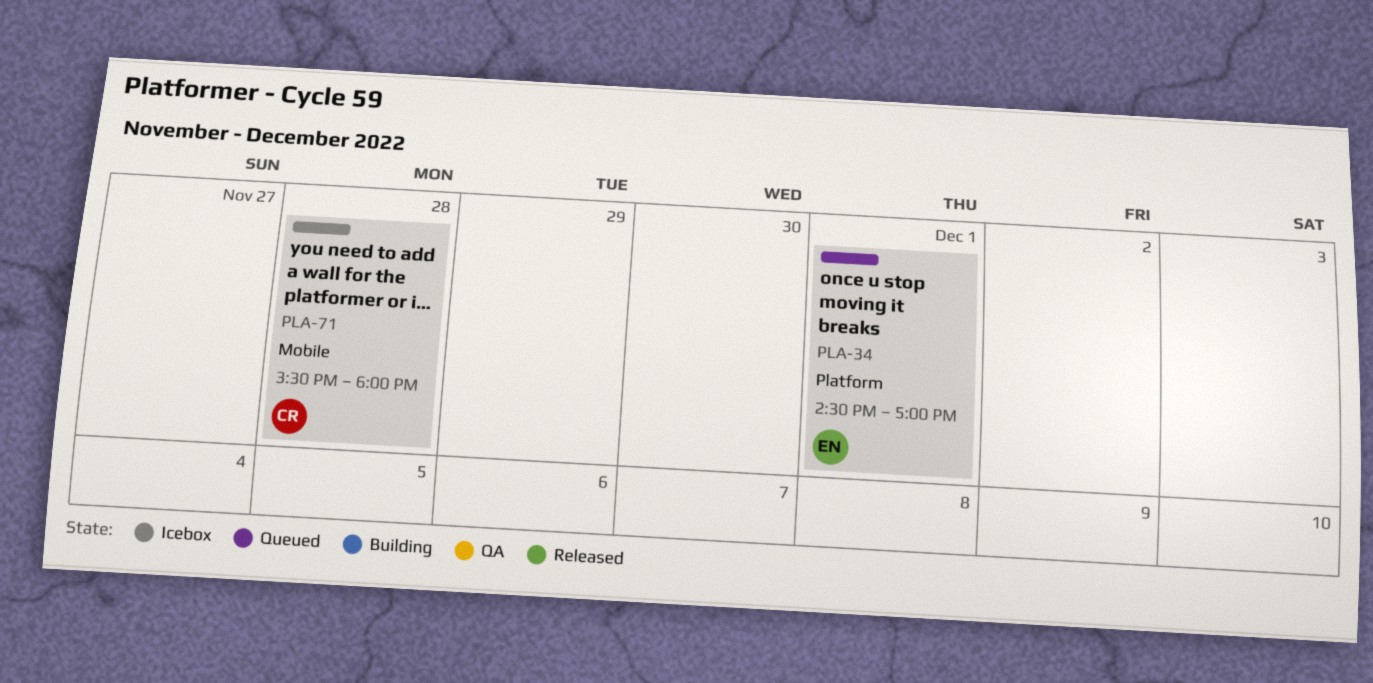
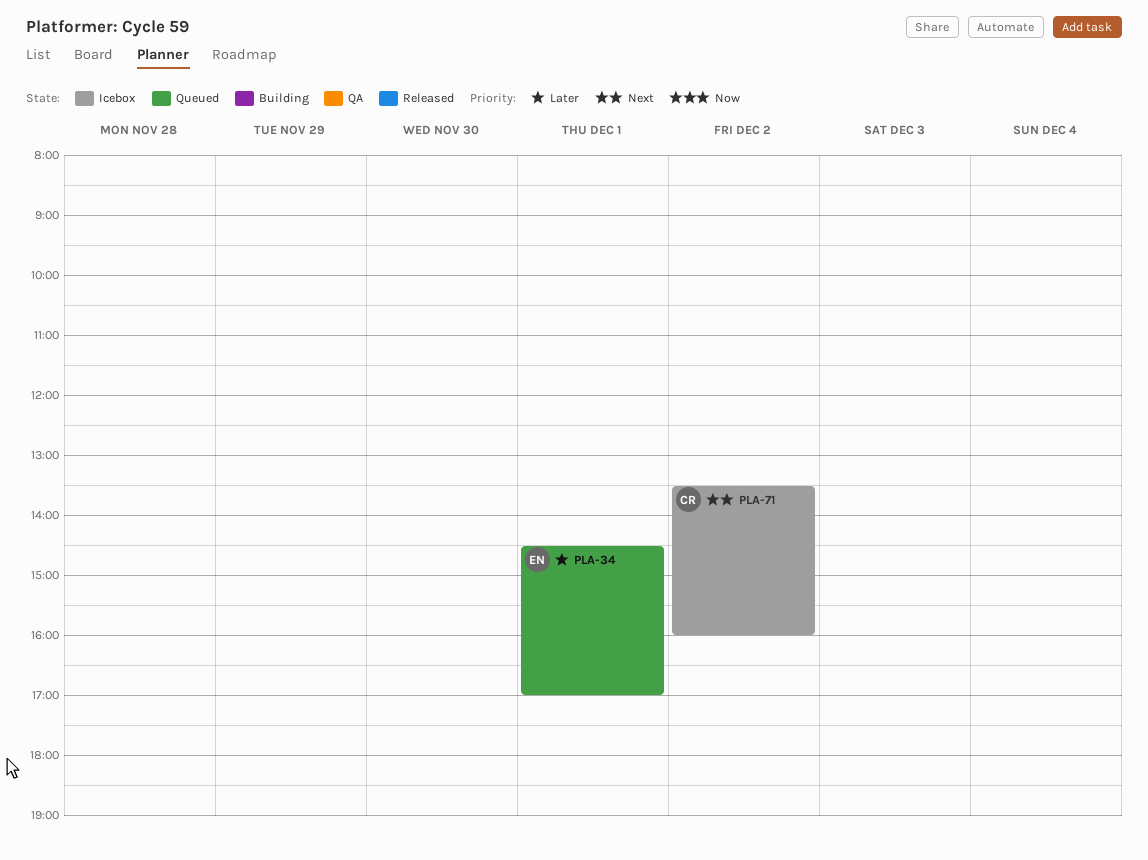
PLA-71, day: Nov 28 -> Dec 2
PLA-71, begins: 15:30 -> 13:30
PLA-71, ends: 18:00 -> 16:00

